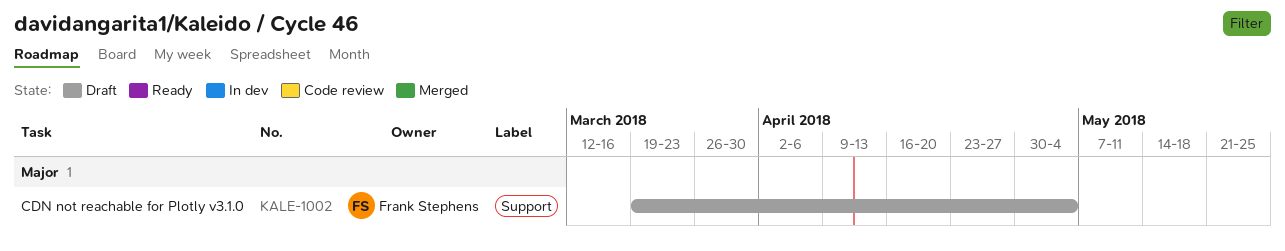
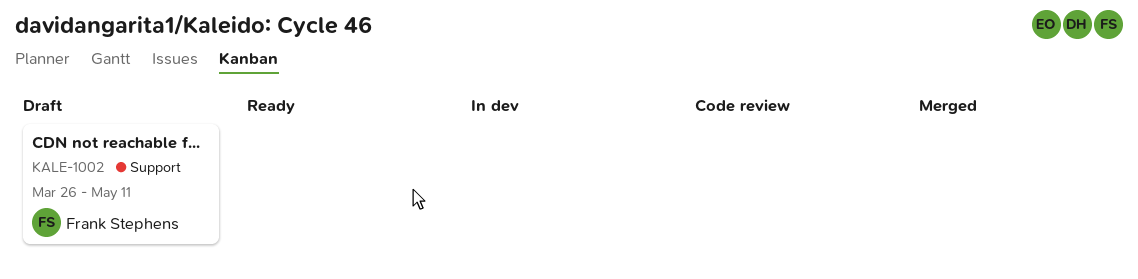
KALE-1002, start: Mar 19 -> Mar 26
KALE-1002, due: May 4 -> May 11

